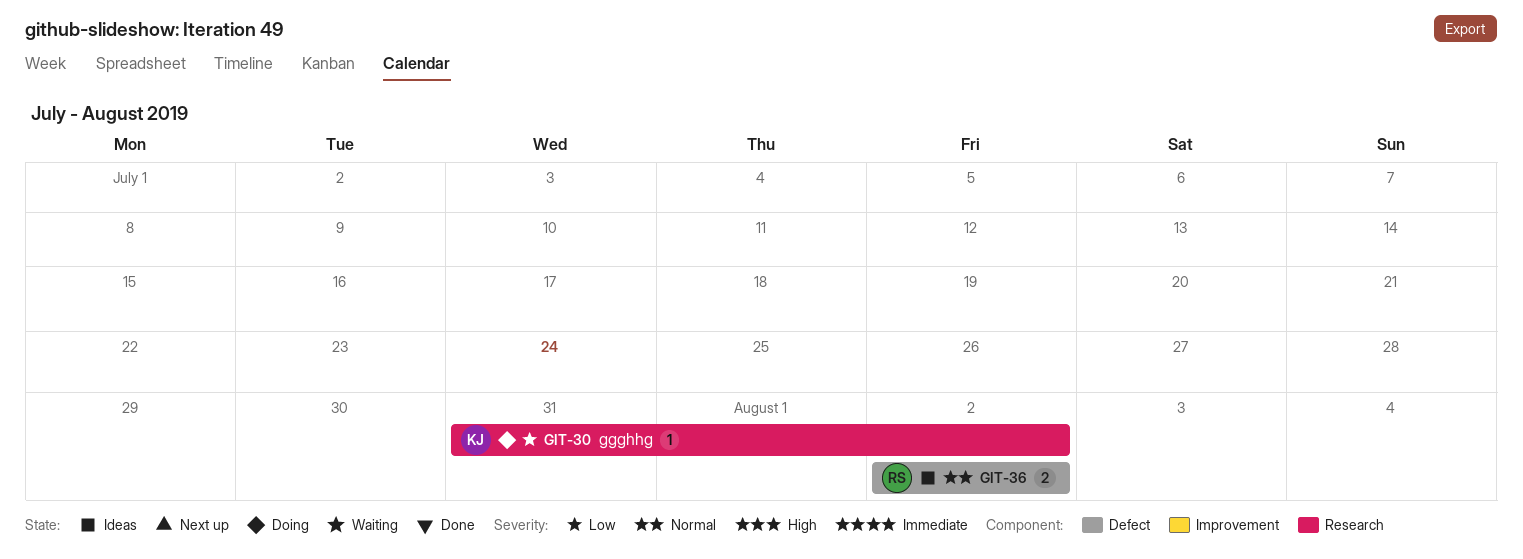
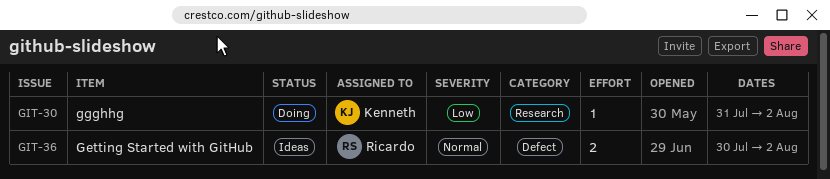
GIT-36, start: Aug 2 -> Jul 30

